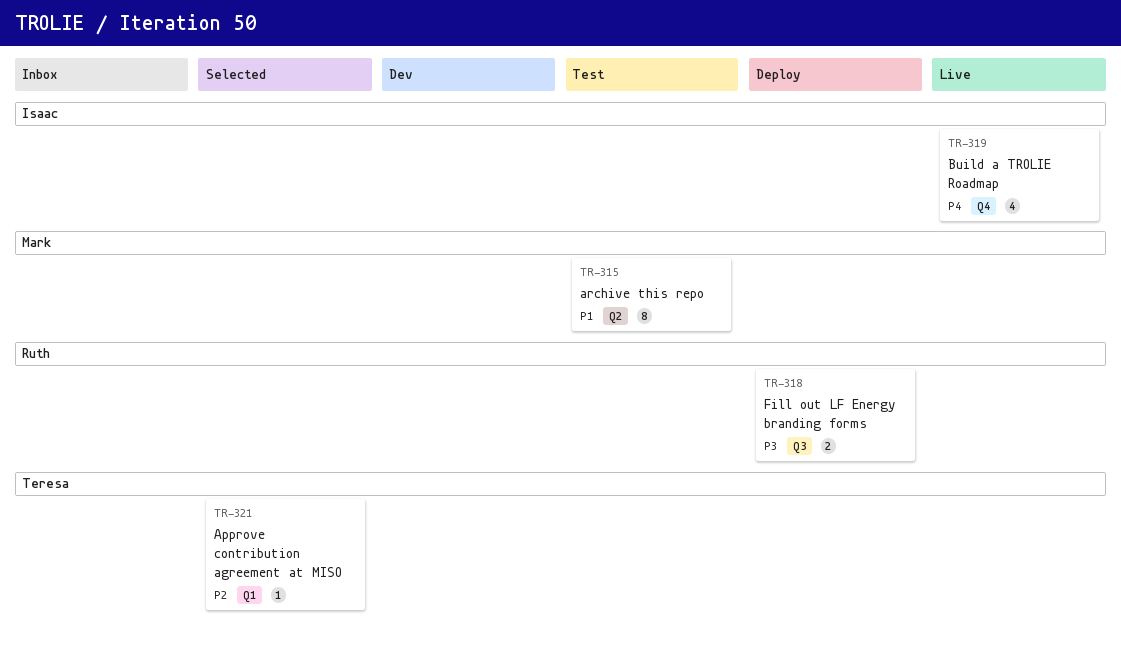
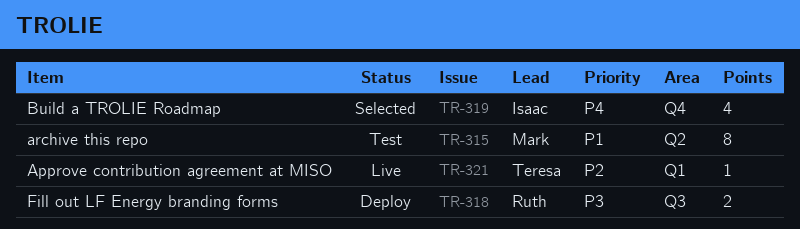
TR-319, status: Live -> Selected
TR-321, status: Selected -> Live

